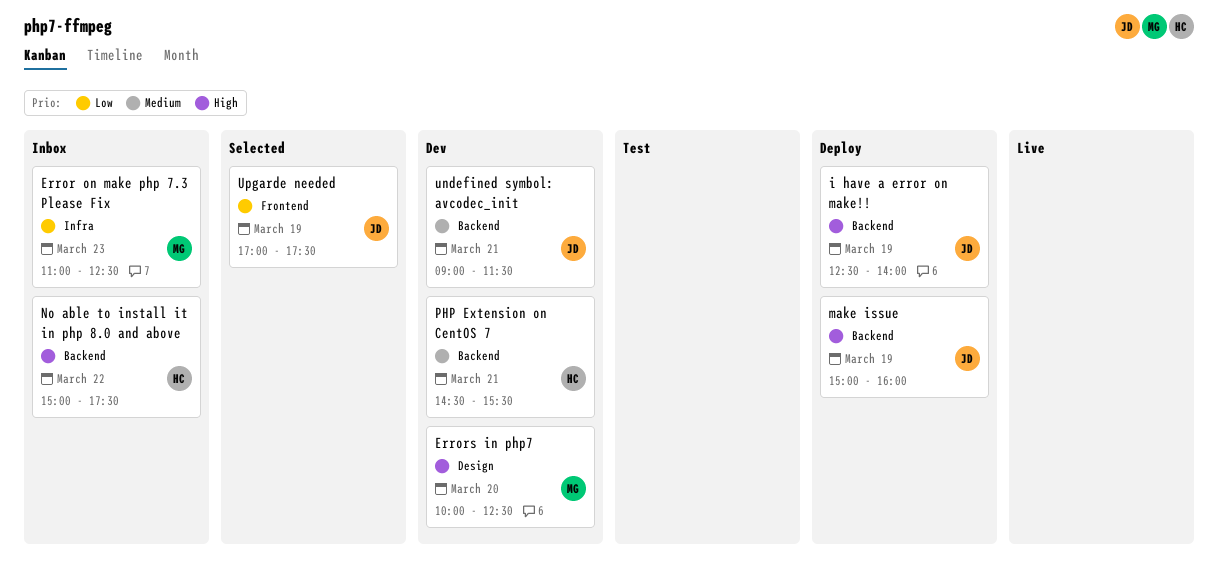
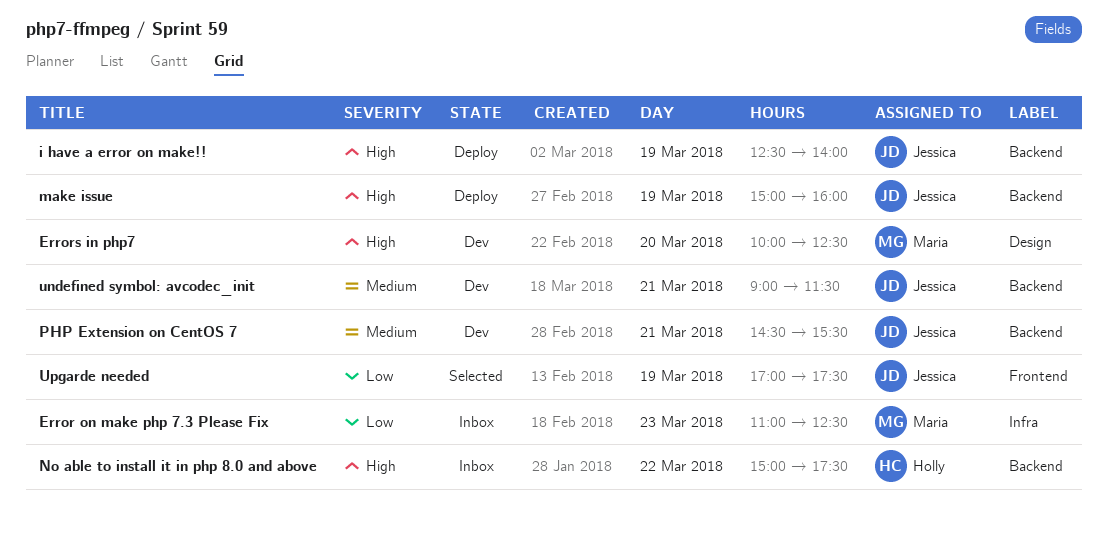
PHP Extension on CentOS 7, owner: Holly -> Jessica

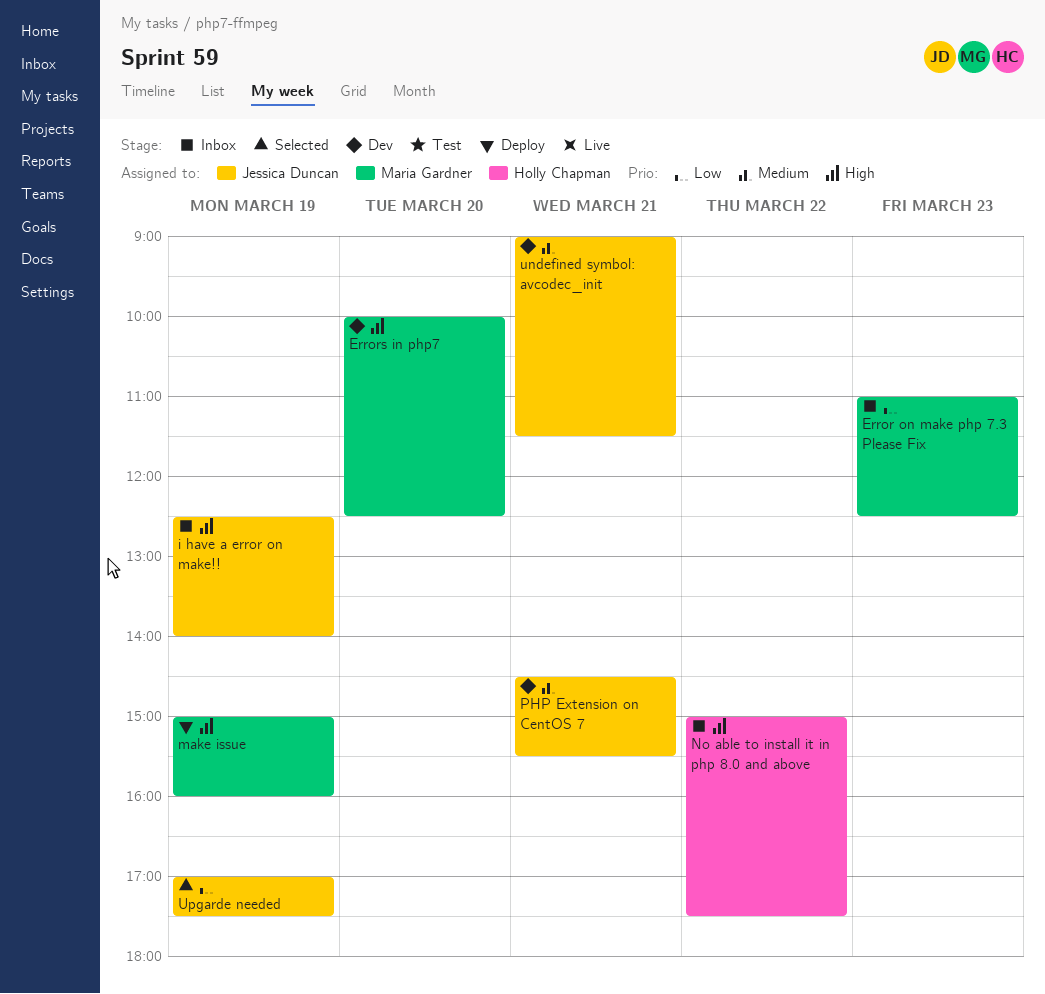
i have a error on make!!, status: Deploy -> Inbox
make issue, owner: Jessica Duncan -> Maria Gardner

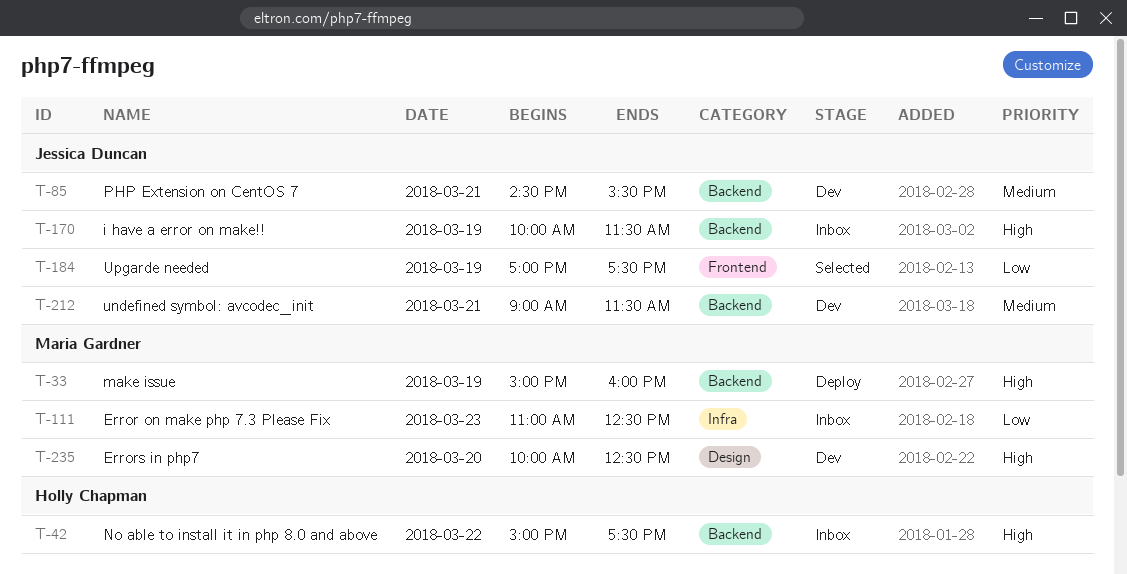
i have a error on make!!, begins: 12:30 -> 10:00
i have a error on make!!, ends: 14:00 -> 11:30

